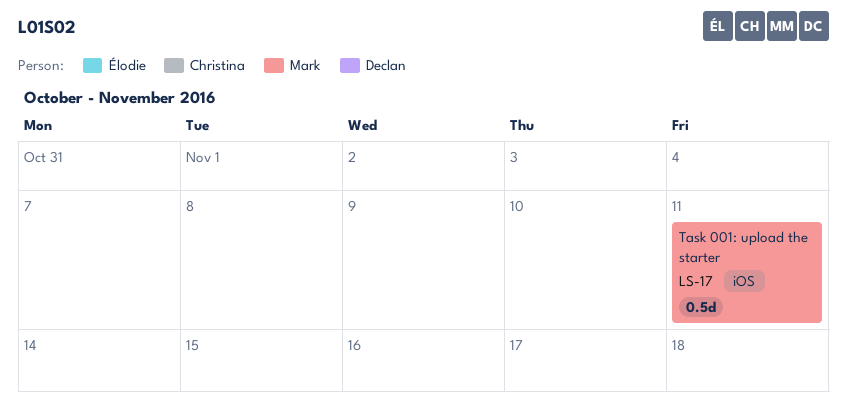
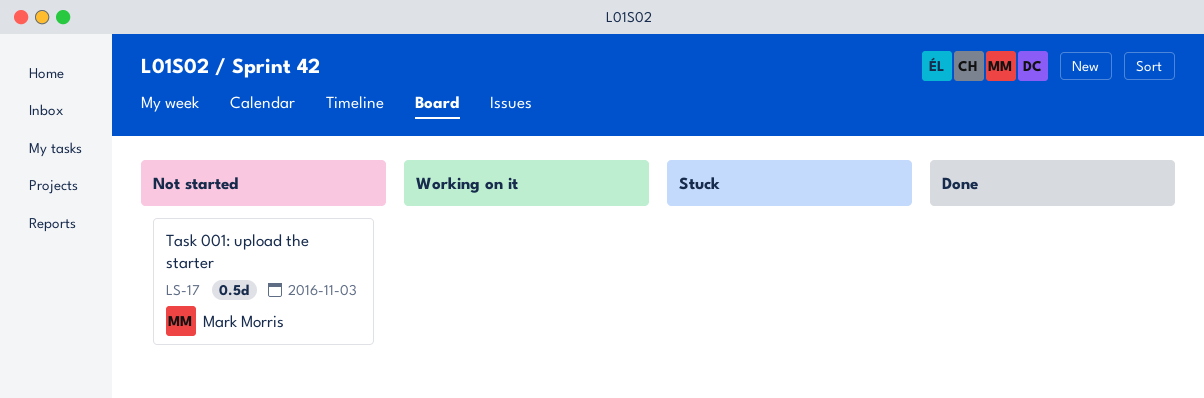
LS-17, due: Nov 11 -> Nov 3

